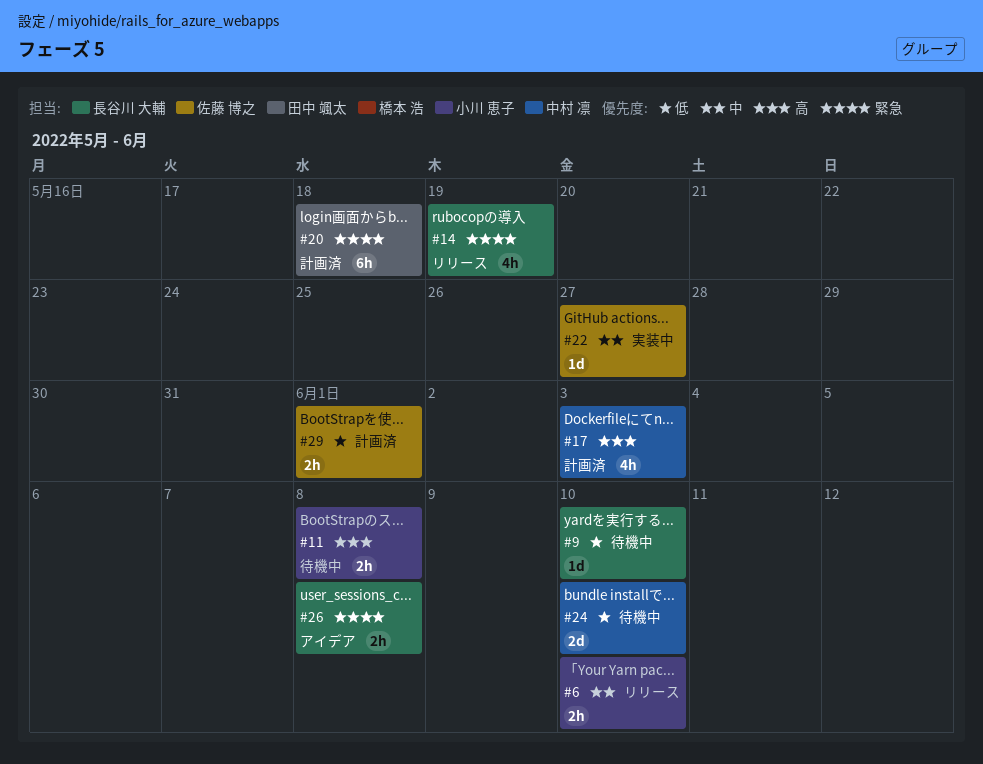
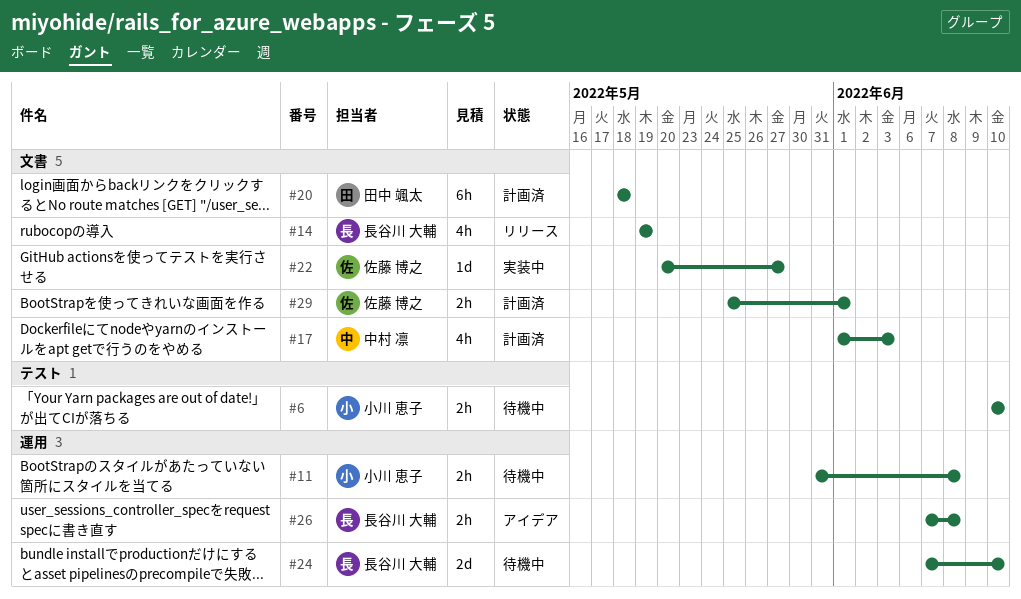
#6, status: リリース -> 待機中
#9: present -> none
#24, owner: 中村 凛 -> 長谷川 大輔

